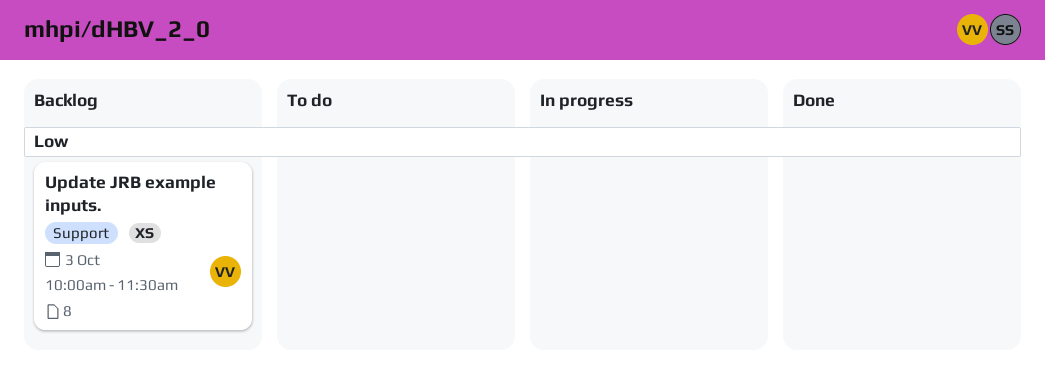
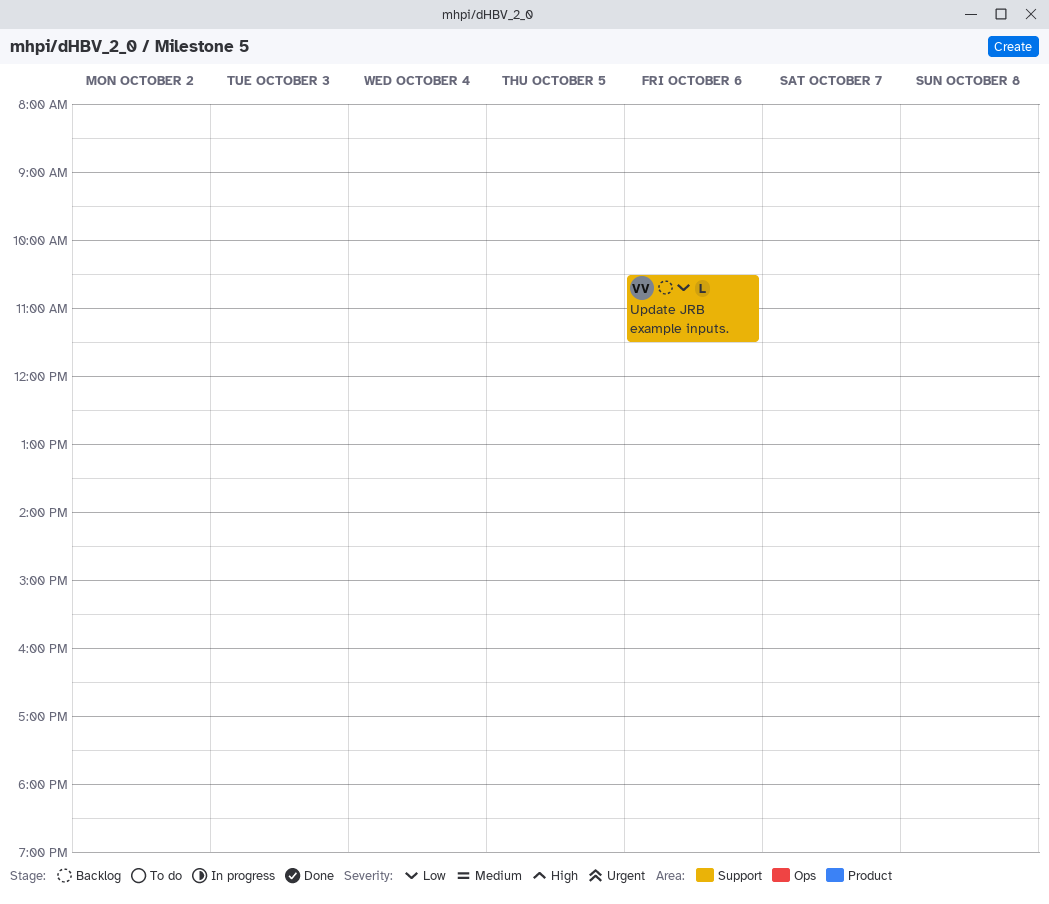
Update JRB example inputs., estimate: XS -> L
Update JRB example inputs., day: Oct 3 -> Oct 6
Update JRB example inputs., begins: 10:00 -> 10:30

